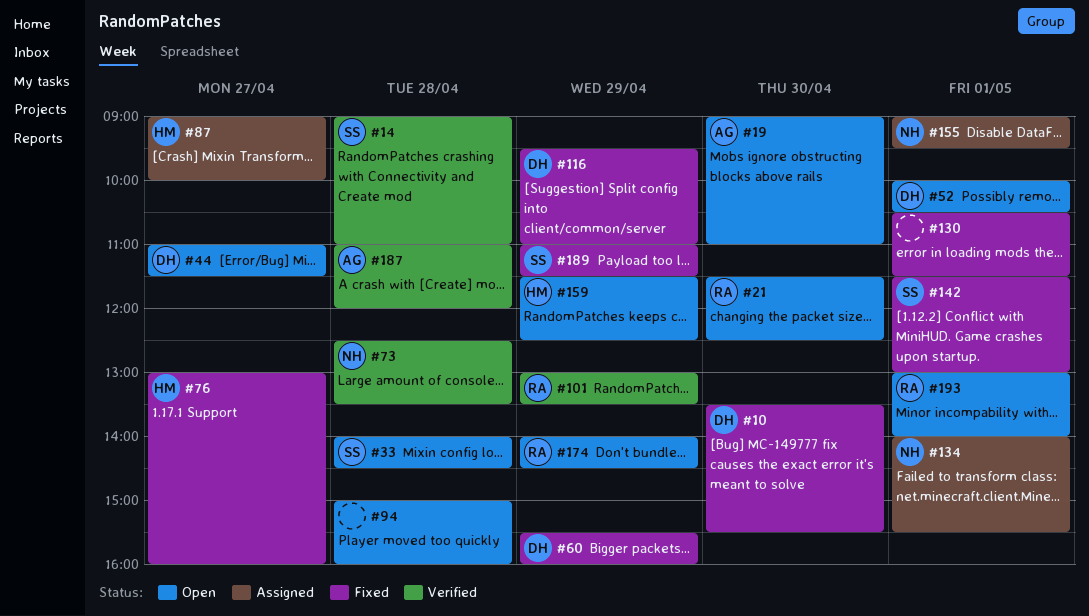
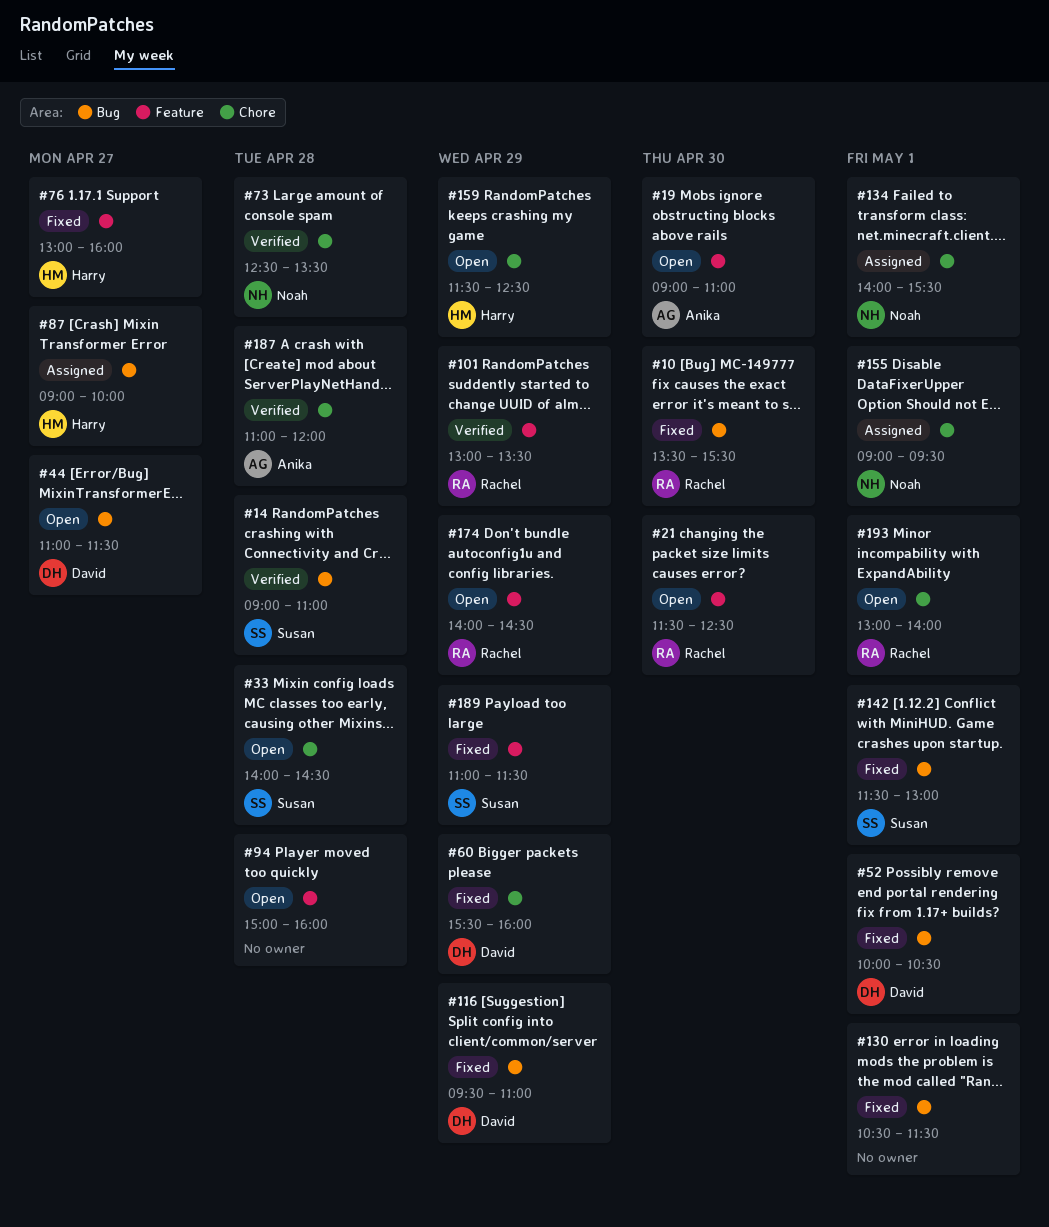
#10, owner: David -> Rachel
#52, status: Open -> Fixed

